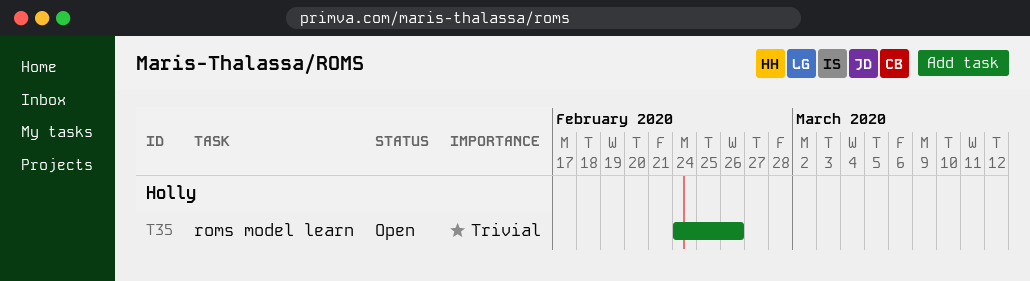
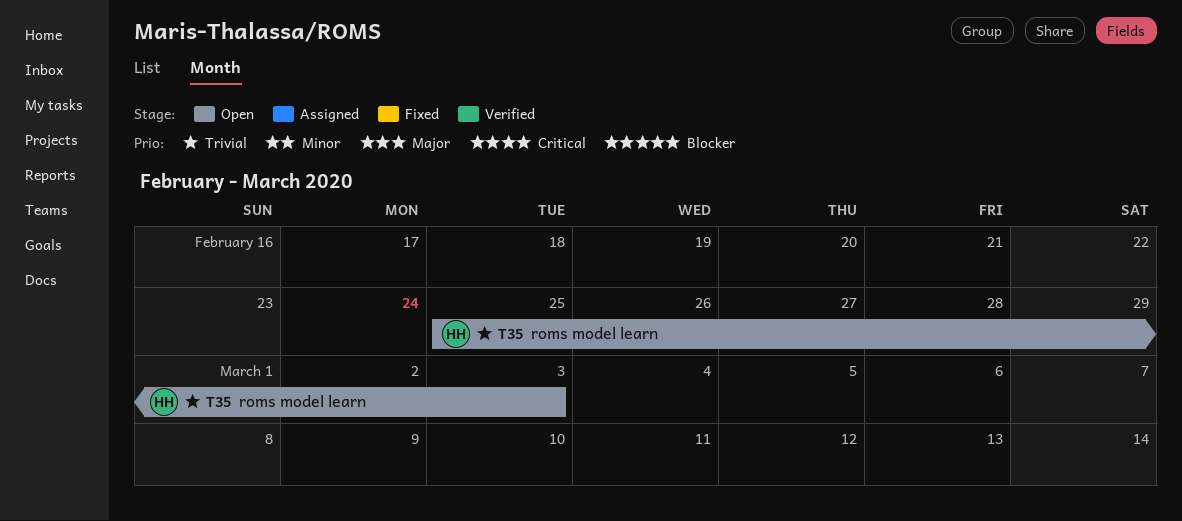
T35, start: Feb 24 -> Feb 25
T35, due: Feb 26 -> Mar 3

